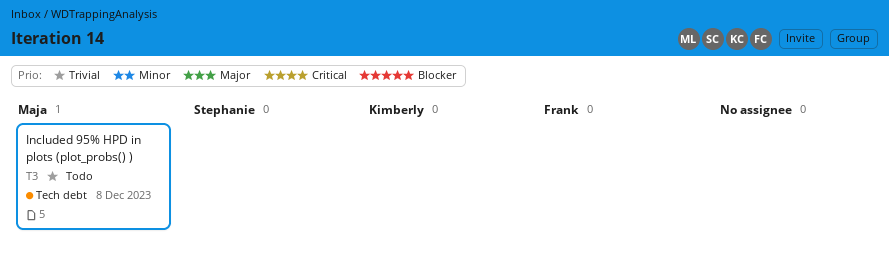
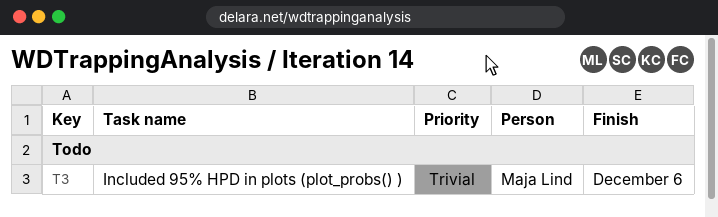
T3, due: Dec 8 -> Dec 6

